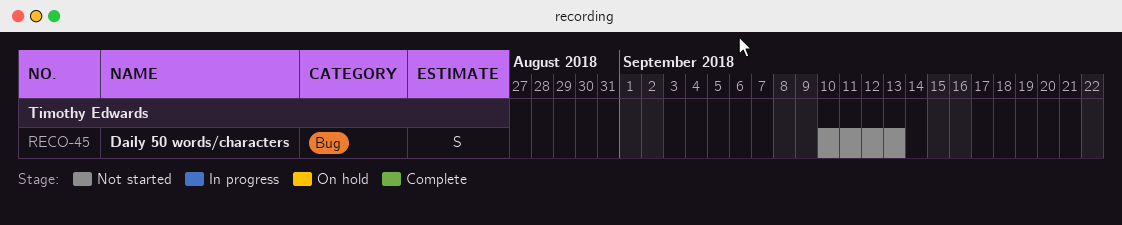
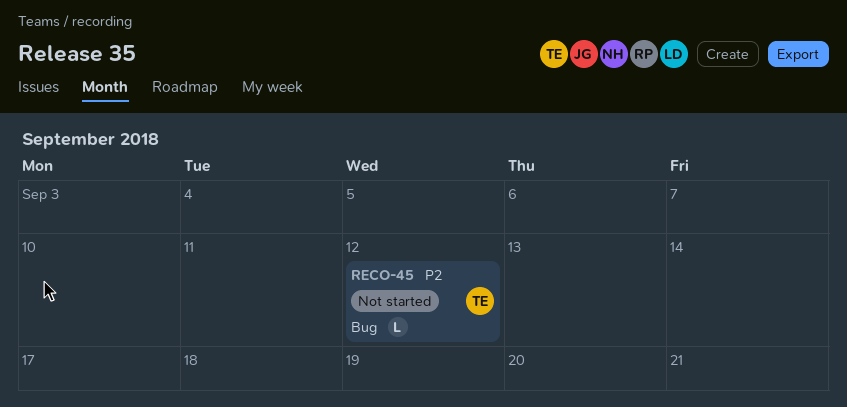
RECO-45, estimate: S -> L
RECO-45, due: Sep 13 -> Sep 12

